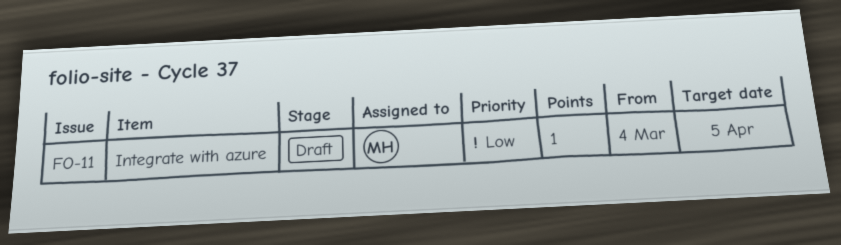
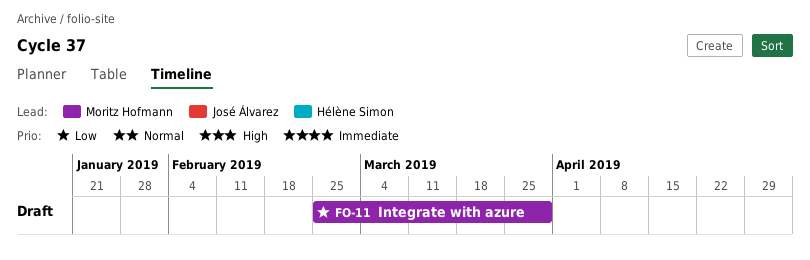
FO-11, start: Mar 4 -> Feb 25
FO-11, due: Apr 5 -> Mar 29

